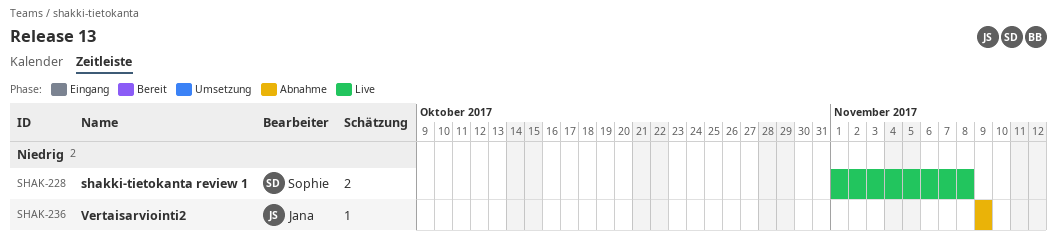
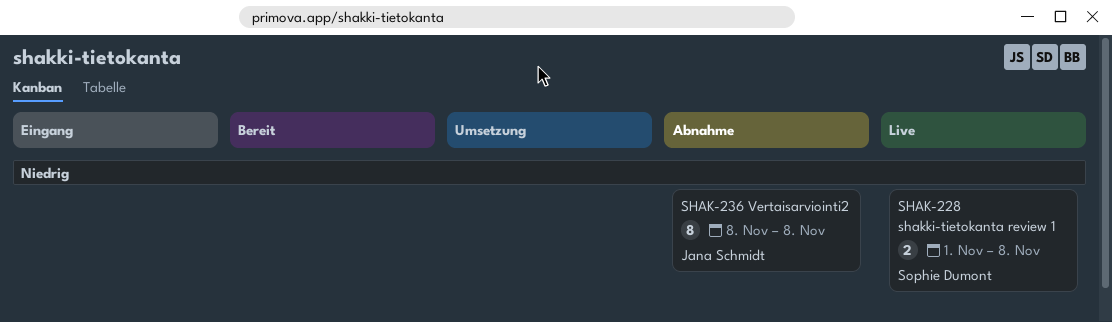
SHAK-236, estimate: 1 -> 8
SHAK-236, start: Nov 9 -> Nov 8
SHAK-236, due: Nov 9 -> Nov 8

